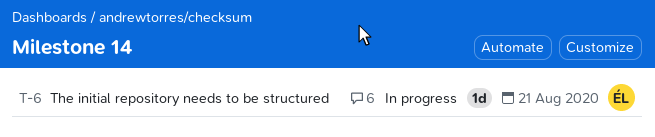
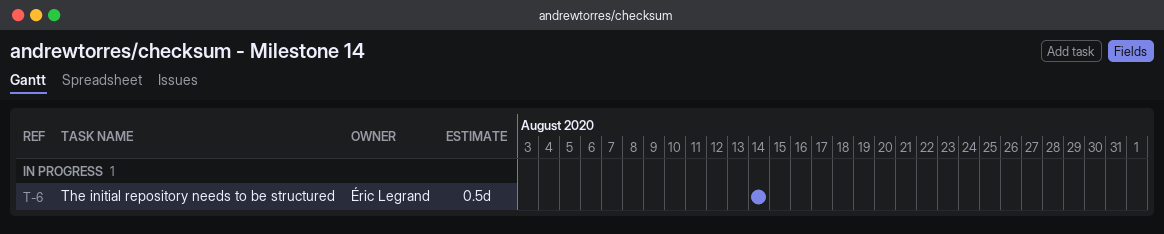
T-6, estimate: 1d -> 0.5d
T-6, due: Aug 21 -> Aug 14

